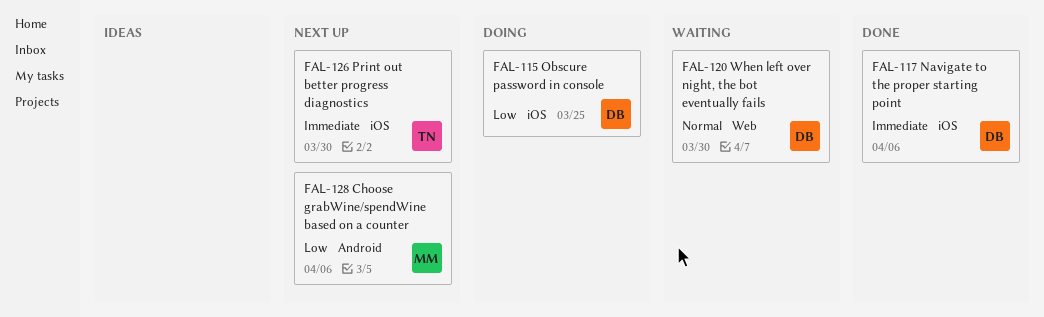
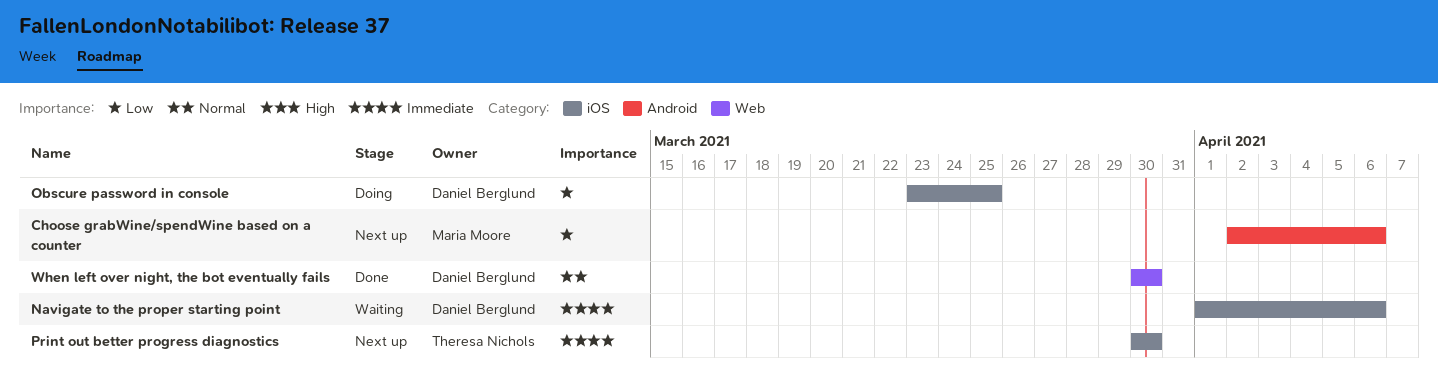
Navigate to the proper starting point, status: Done -> Waiting
When left over night, the bot eventually fails, status: Waiting -> Done

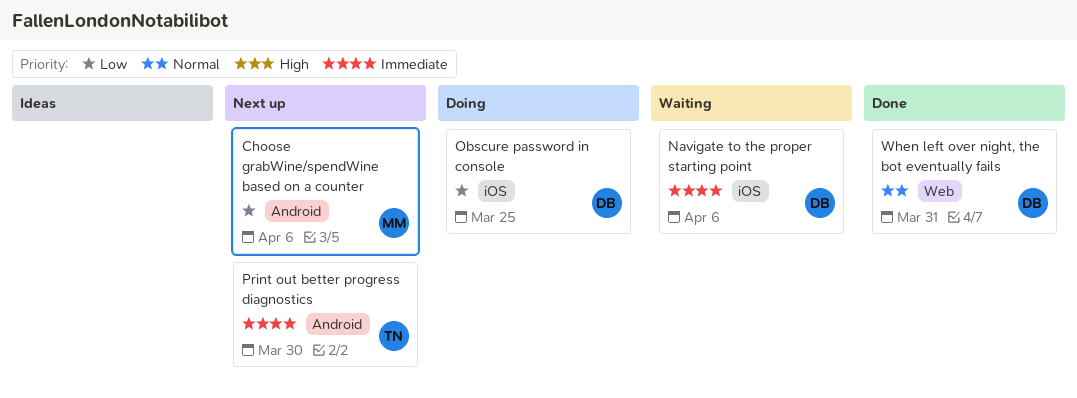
Print out better progress diagnostics, label: iOS -> Android
When left over night, the bot eventually fails, due: Mar 30 -> Mar 31

